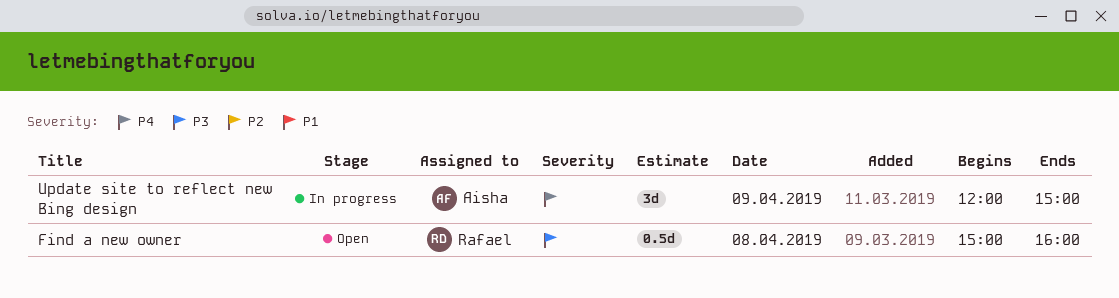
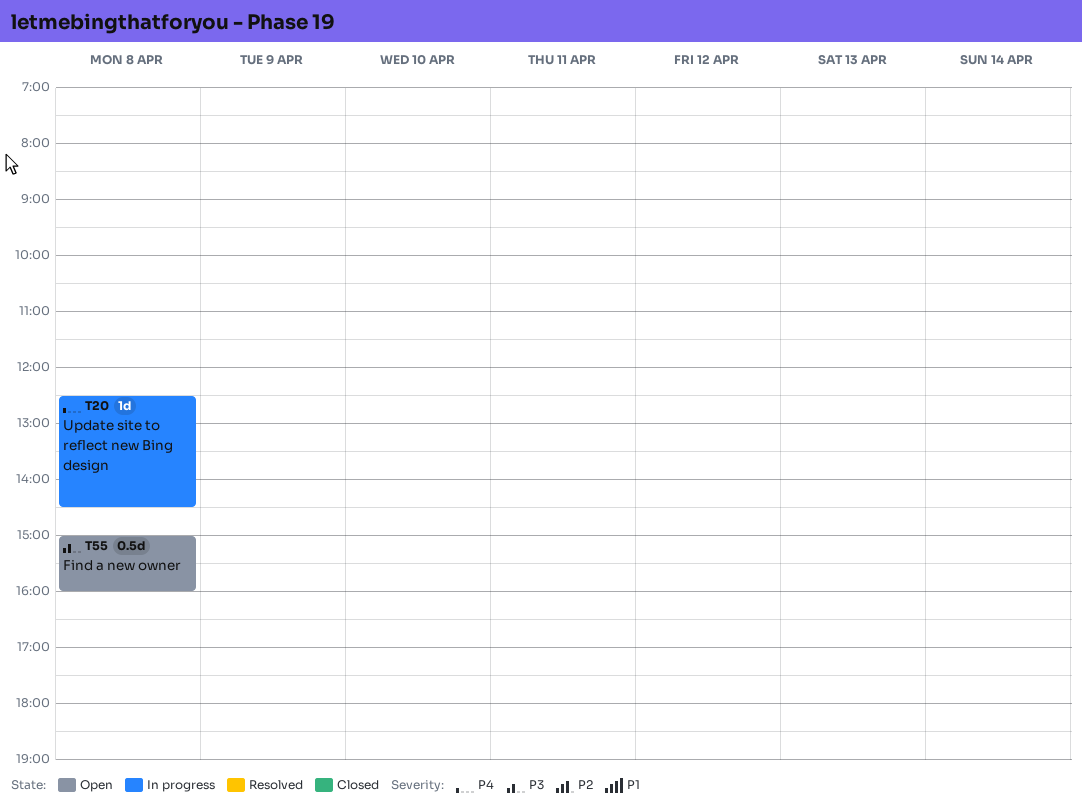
Update site to reflect new Bing design, estimate: 3d -> 1d
Update site to reflect new Bing design, day: Apr 9 -> Apr 8
Update site to reflect new Bing design, begins: 12:00 -> 12:30
Update site to reflect new Bing design, ends: 15:00 -> 14:30

